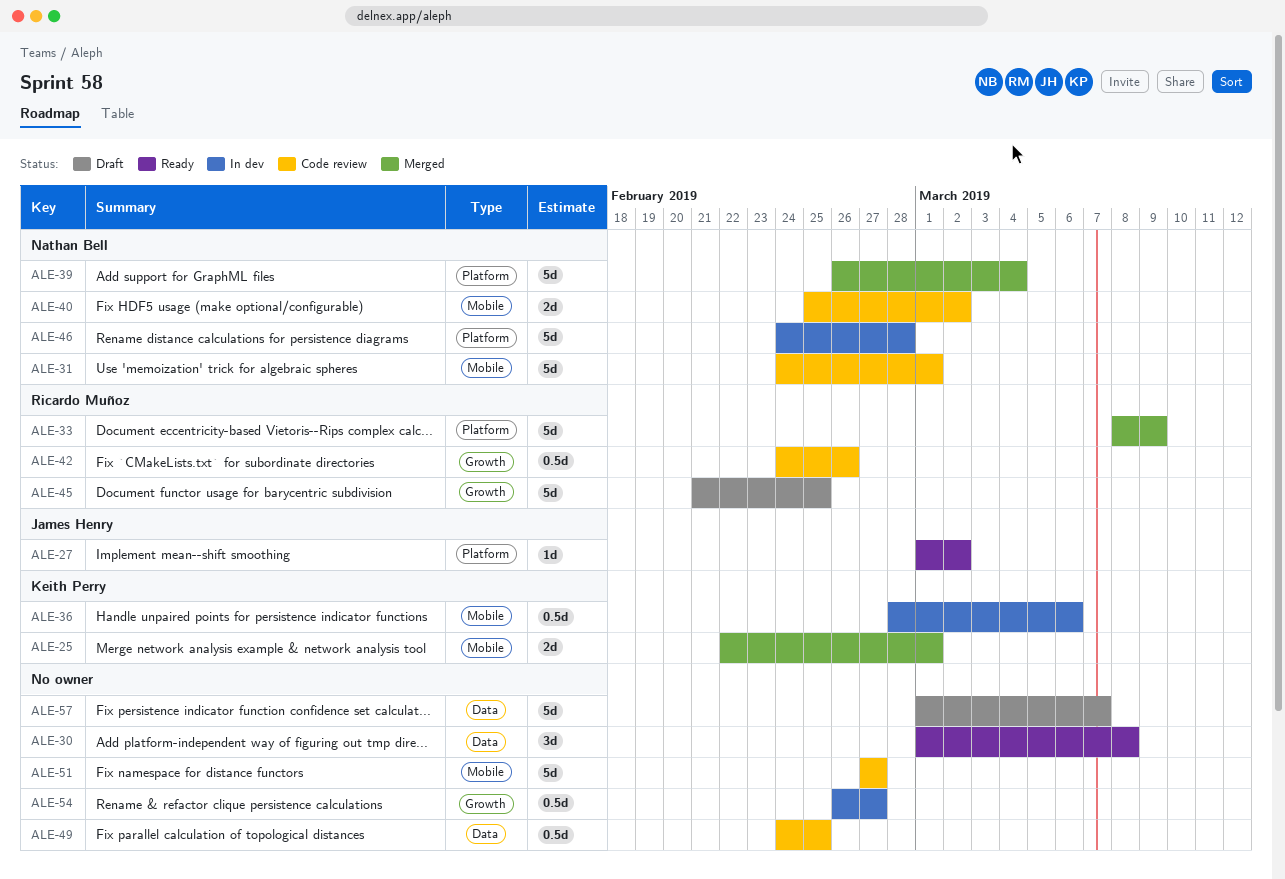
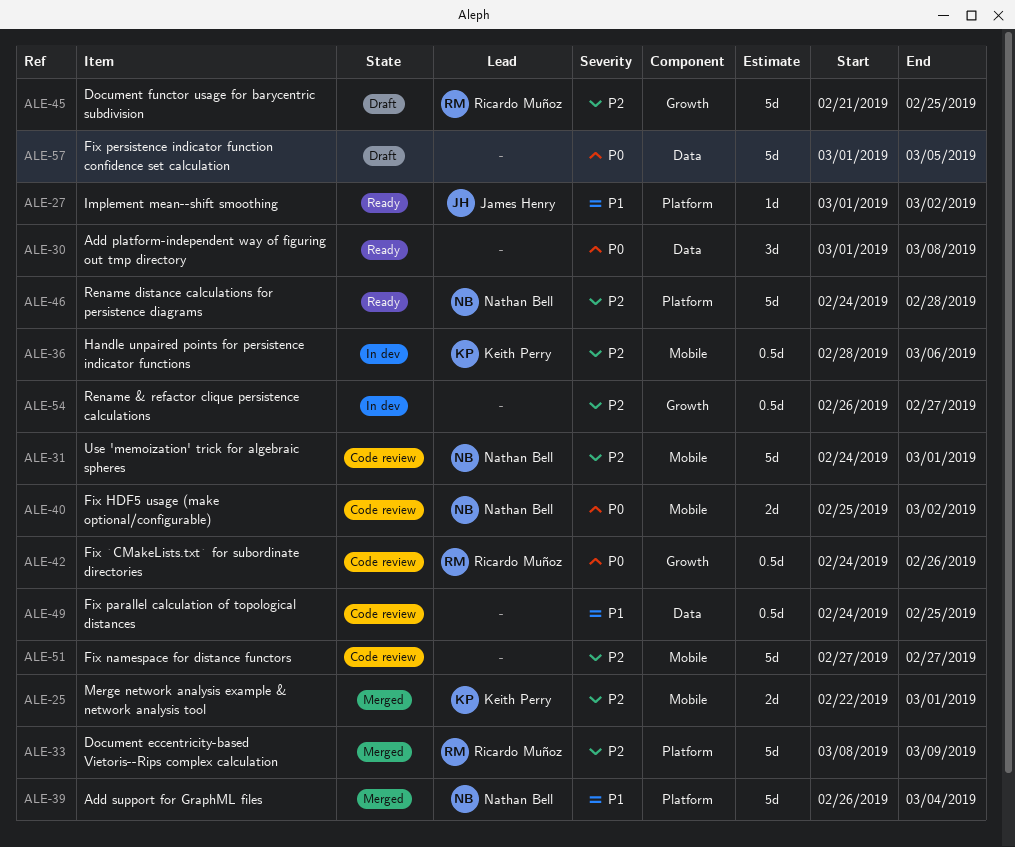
ALE-46, status: In dev -> Ready
ALE-57, due: Mar 7 -> Mar 5

